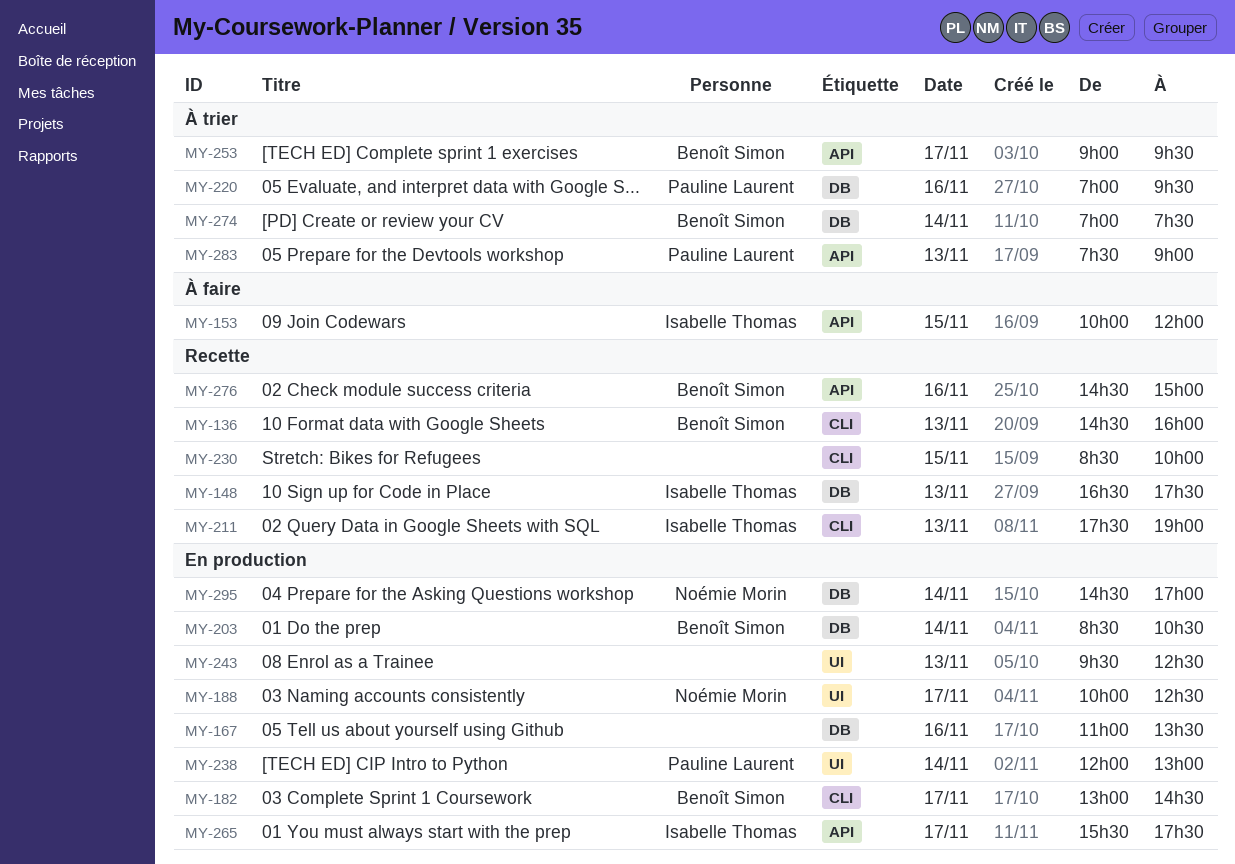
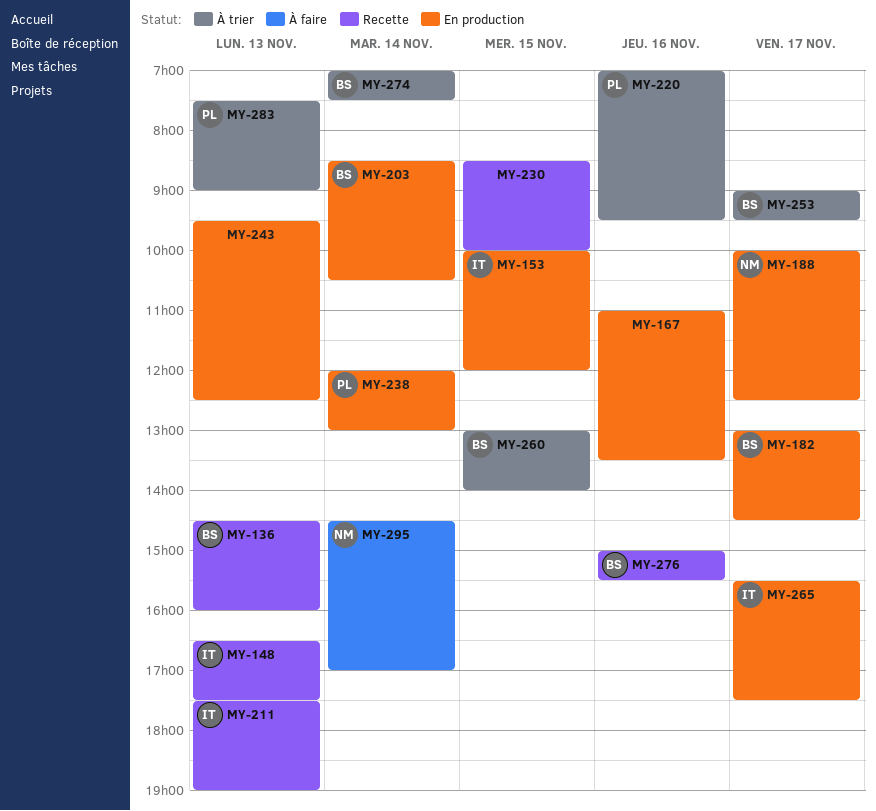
MY-153, status: À faire -> En production
MY-260: none -> present
MY-276, begins: 14:30 -> 15:00
MY-276, ends: 15:00 -> 15:30
MY-295, status: En production -> À faire

